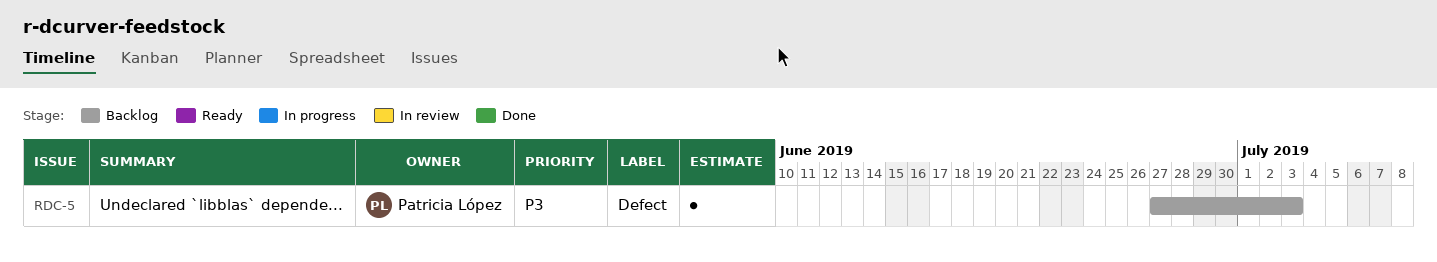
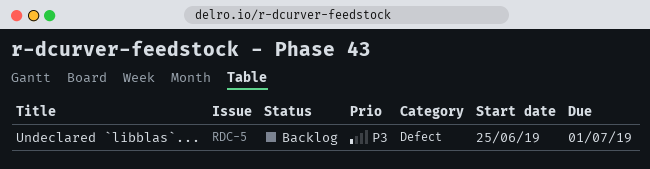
RDC-5, start: Jun 27 -> Jun 25
RDC-5, due: Jul 3 -> Jul 1

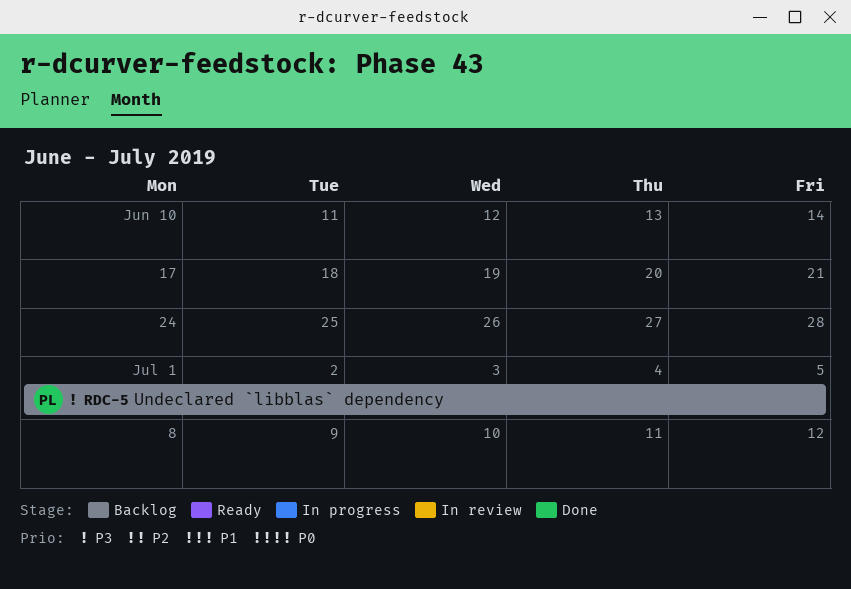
RDC-5, start: Jun 25 -> Jul 1
RDC-5, due: Jul 1 -> Jul 5

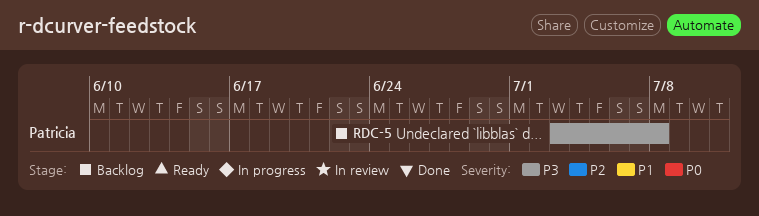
RDC-5, start: Jul 1 -> Jul 3
RDC-5, due: Jul 5 -> Jul 8

